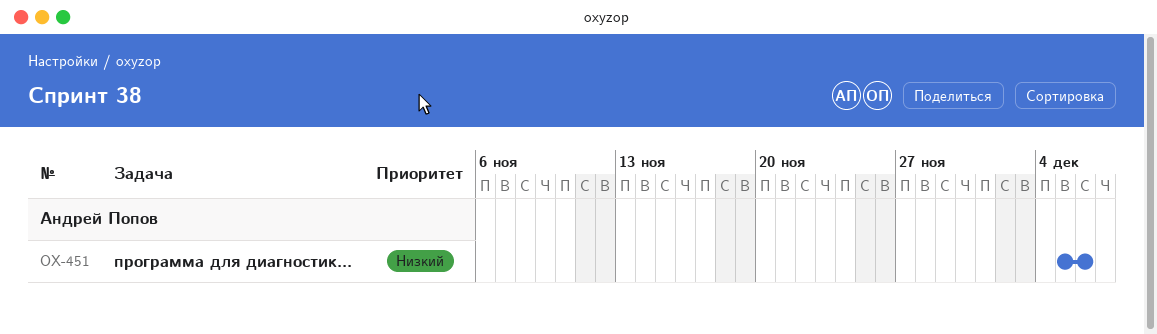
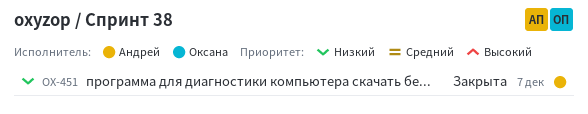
OX-451, due: Dec 6 -> Dec 7

